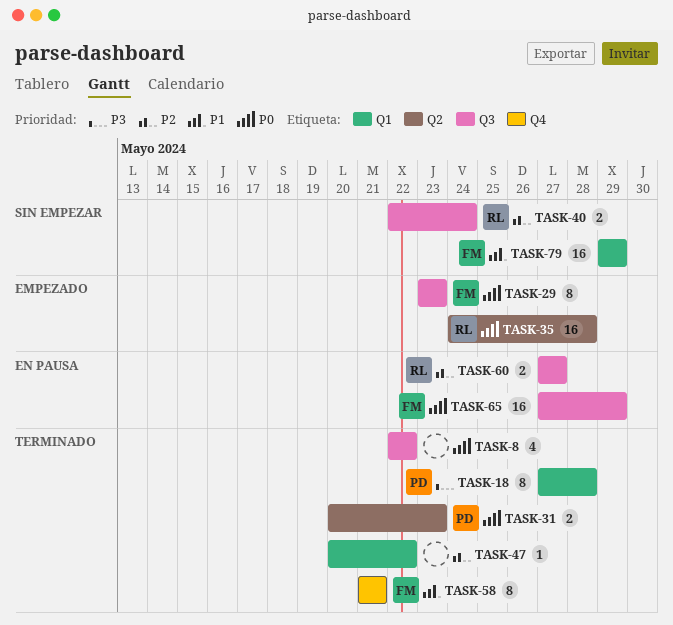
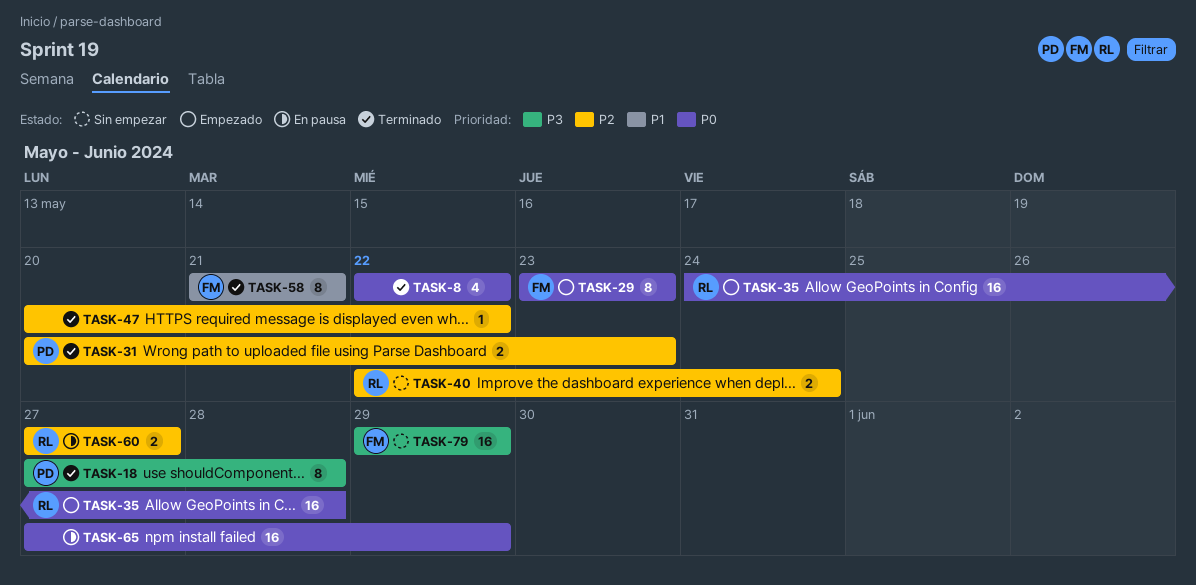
TASK-31, priority: P0 -> P2
TASK-65, owner: FM -> none
TASK-79, priority: P1 -> P3

